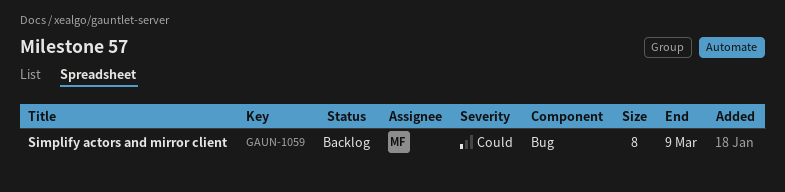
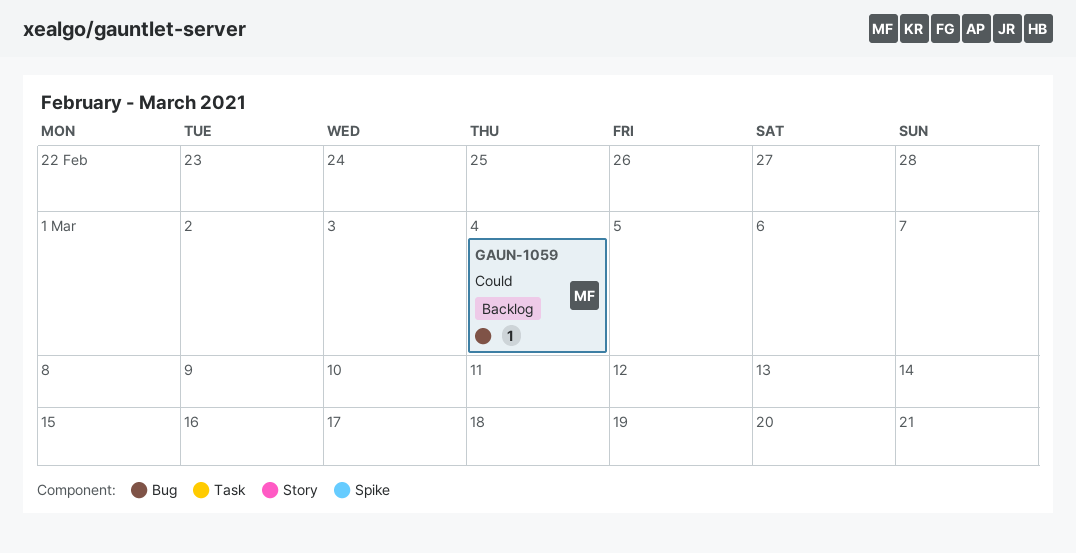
GAUN-1059, estimate: 8 -> 1
GAUN-1059, due: Mar 9 -> Mar 4

